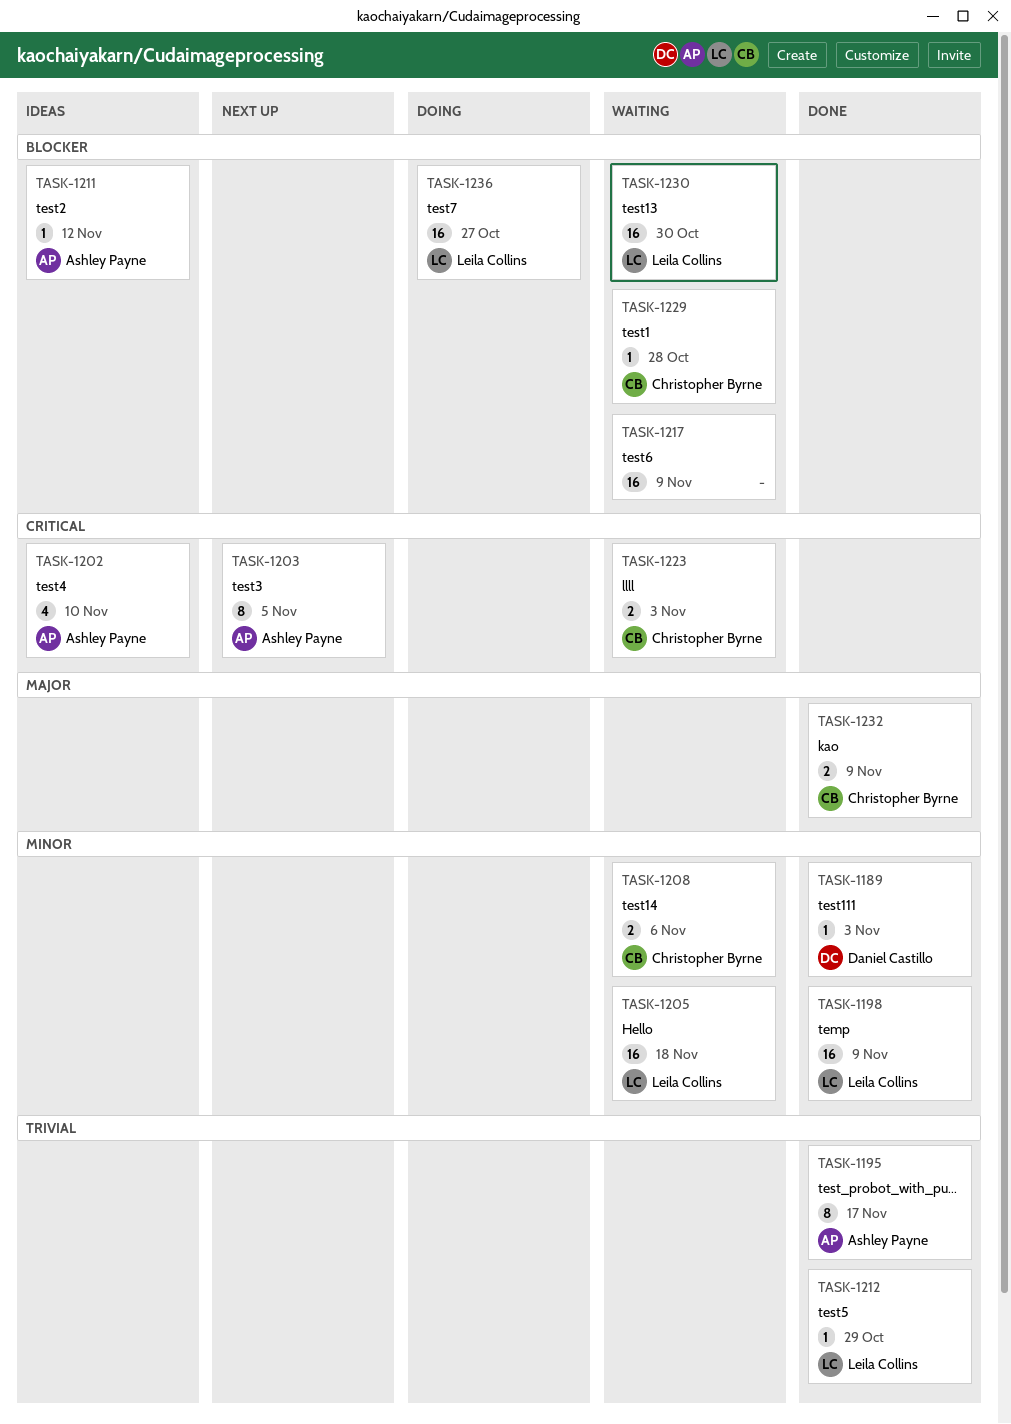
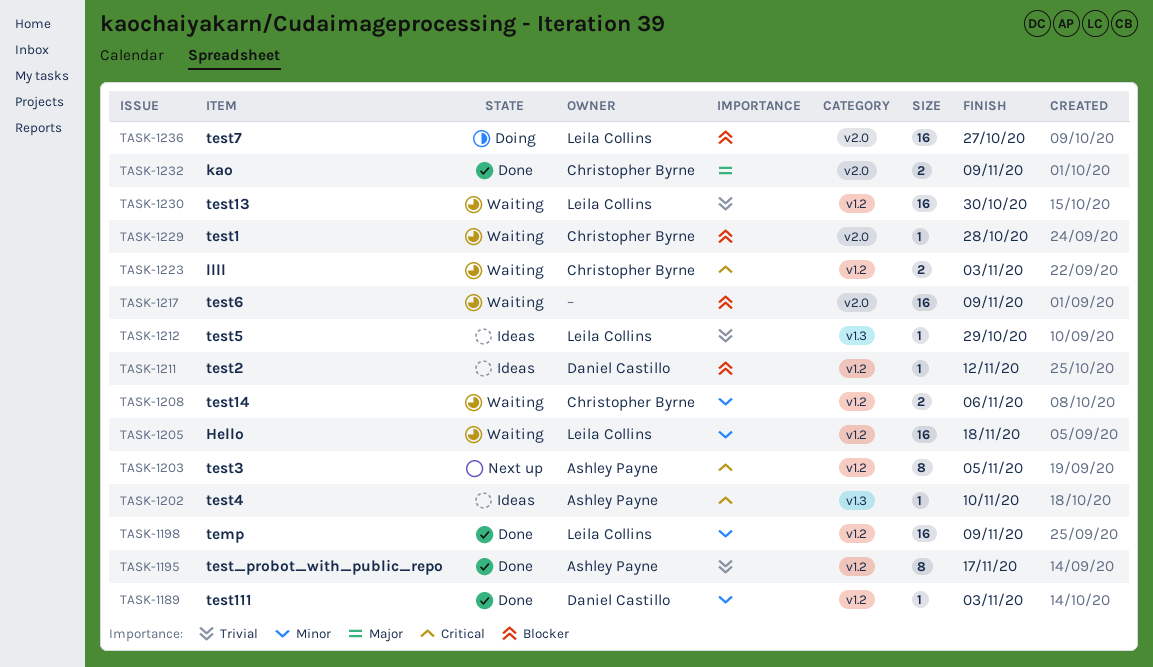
TASK-1202, estimate: 4 -> 1
TASK-1211, owner: Ashley Payne -> Daniel Castillo
TASK-1212, status: Done -> Ideas
TASK-1230, priority: Blocker -> Trivial

